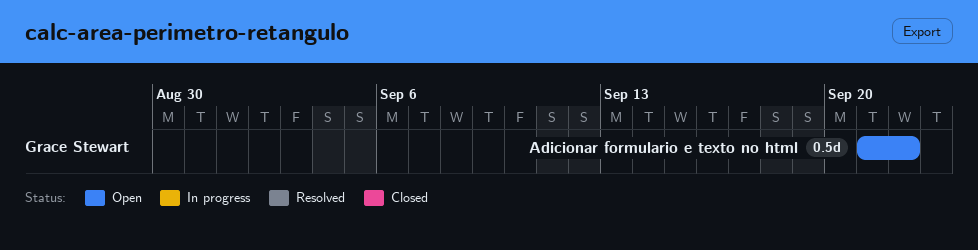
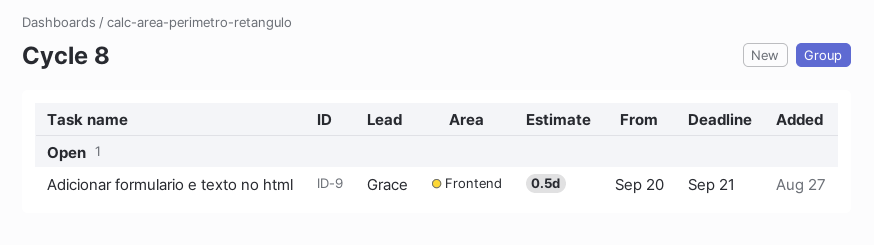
Adicionar formulario e texto no html, start: Sep 21 -> Sep 20
Adicionar formulario e texto no html, due: Sep 22 -> Sep 21

